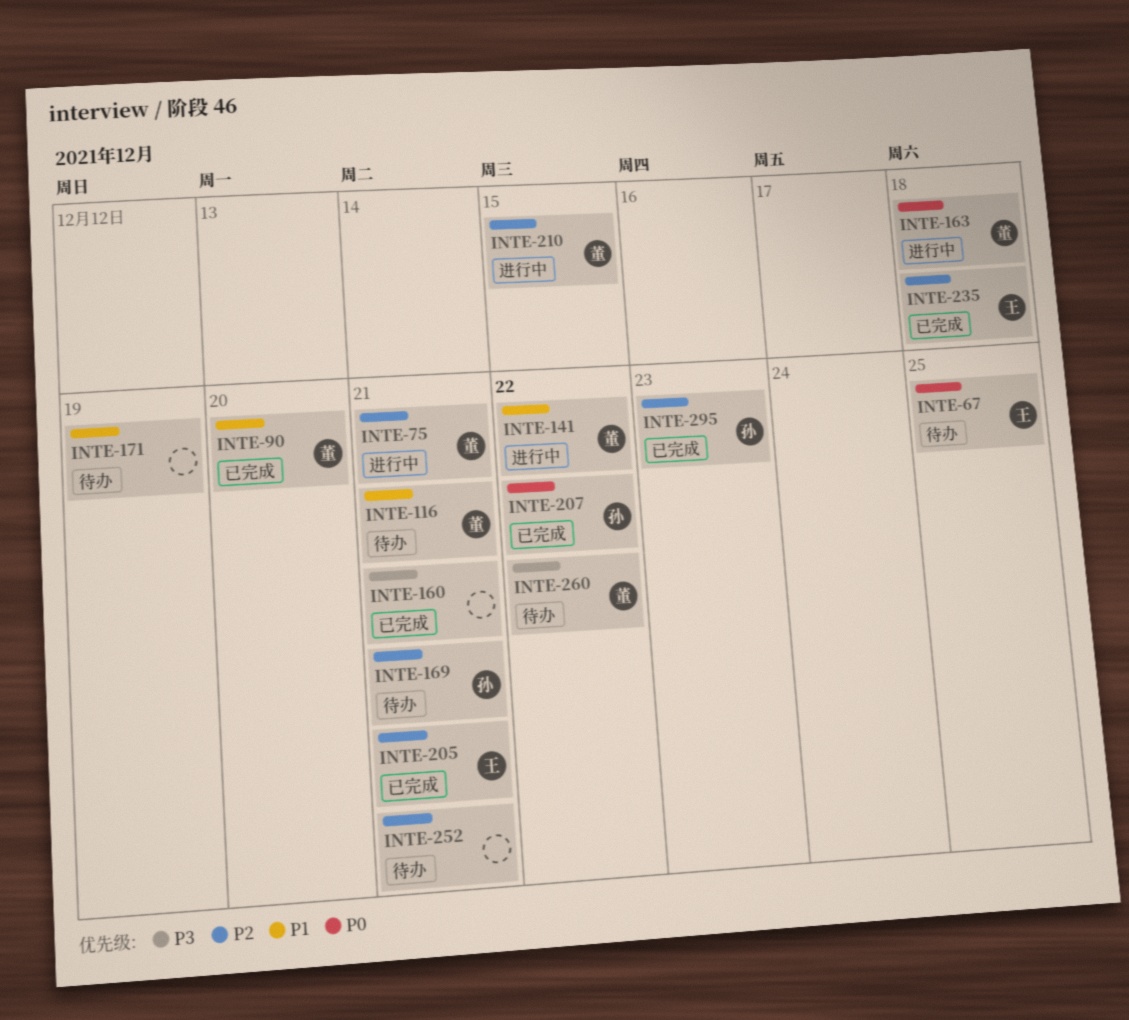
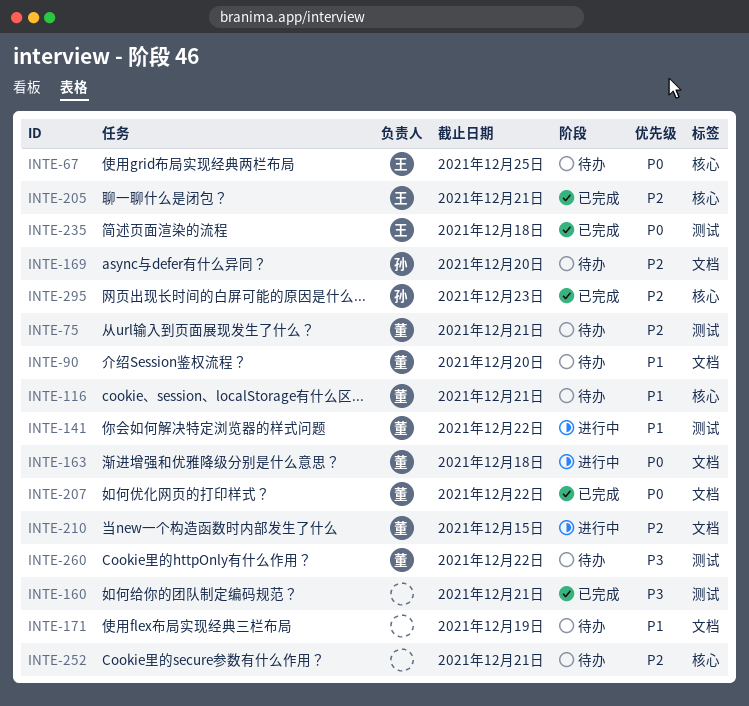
INTE-75, status: 进行中 -> 待办
INTE-90, status: 已完成 -> 待办
INTE-169, due: Dec 21 -> Dec 20
INTE-207, owner: 孙 -> 董
INTE-235, priority: P2 -> P0

